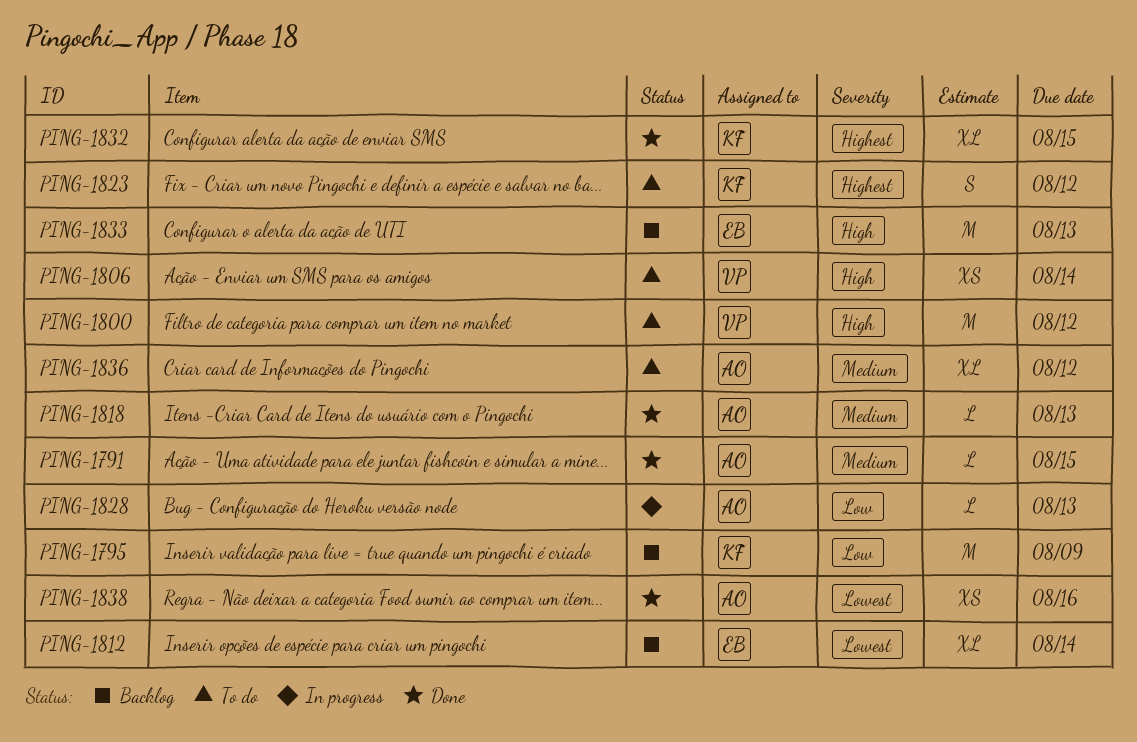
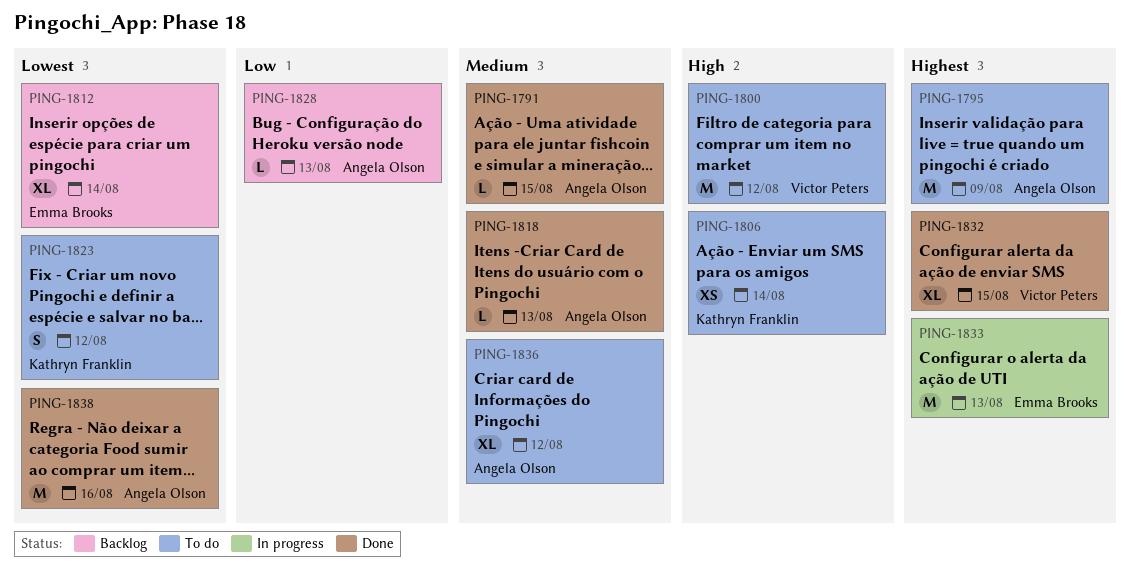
PING-1795, status: Backlog -> To do
PING-1795, owner: Kathryn Franklin -> Angela Olson
PING-1795, priority: Low -> Highest
PING-1806, owner: Victor Peters -> Kathryn Franklin
PING-1823, priority: Highest -> Lowest
PING-1828, status: In progress -> Backlog
PING-1832, owner: Kathryn Franklin -> Victor Peters
PING-1833, status: Backlog -> In progress
PING-1833, priority: High -> Highest
PING-1838, estimate: XS -> M

